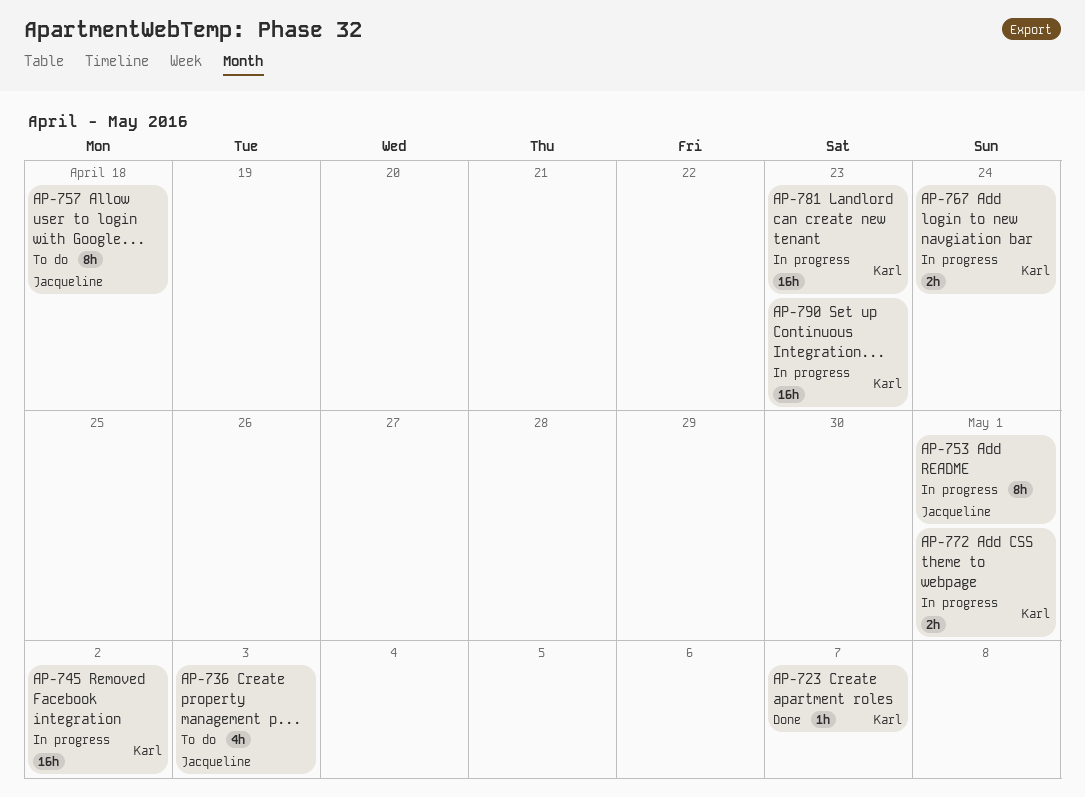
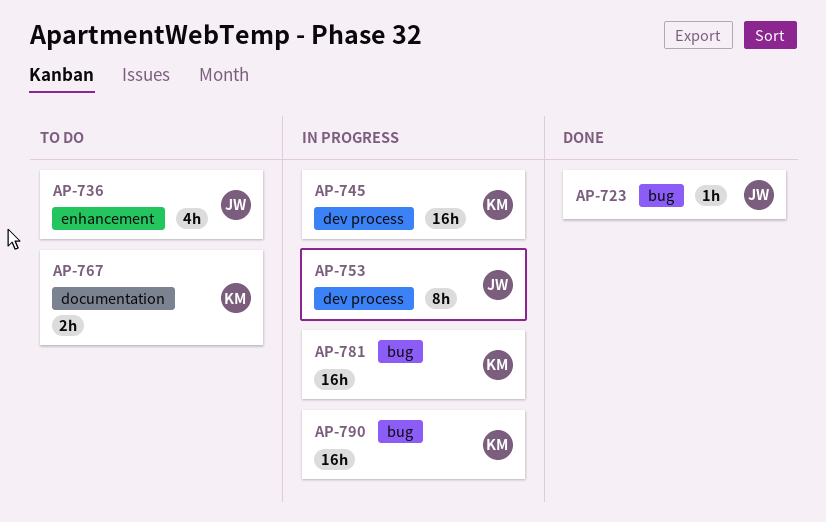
AP-723, owner: Karl -> Jacqueline
AP-757: present -> none
AP-767, status: In progress -> To do
AP-772: present -> none

